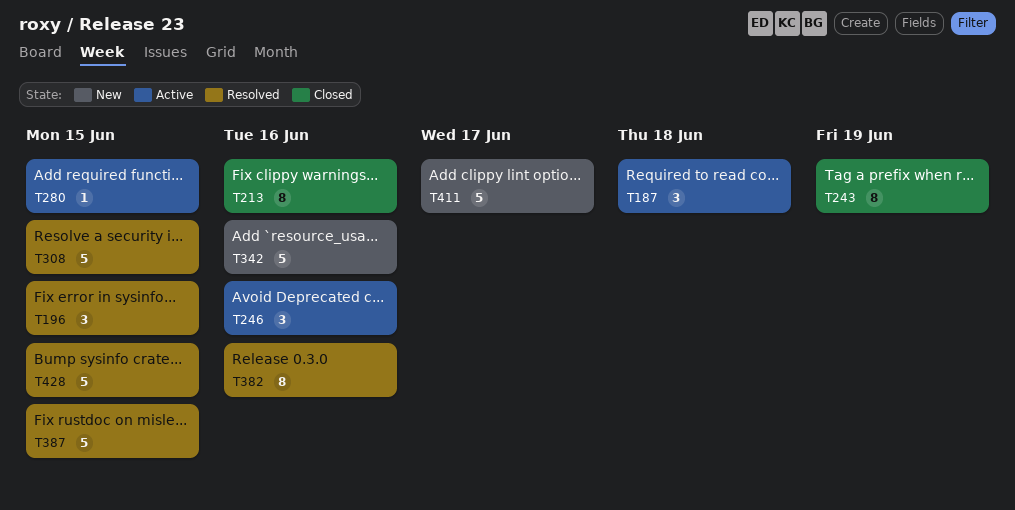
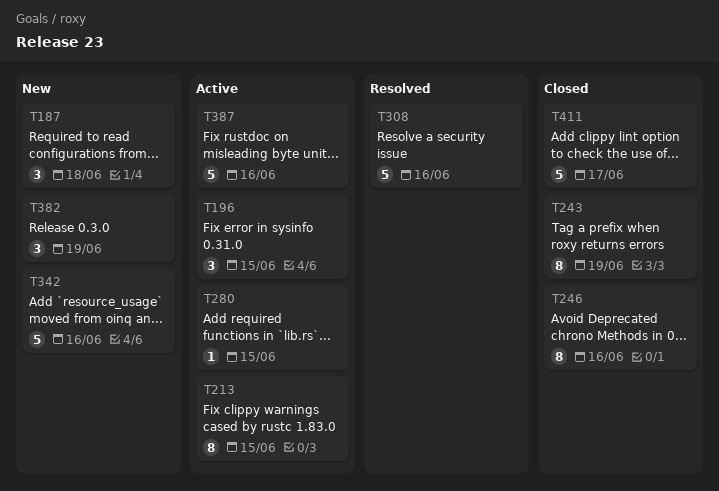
T187, status: Active -> New
T196, status: Resolved -> Active
T213, status: Closed -> Active
T213, due: Jun 16 -> Jun 15
T246, status: Active -> Closed
T246, estimate: 3 -> 8
T308, due: Jun 15 -> Jun 16
T382, status: Resolved -> New
T382, estimate: 8 -> 3
T382, due: Jun 16 -> Jun 19
T387, status: Resolved -> Active
T387, due: Jun 15 -> Jun 16
T411, status: New -> Closed
T428: present -> none

